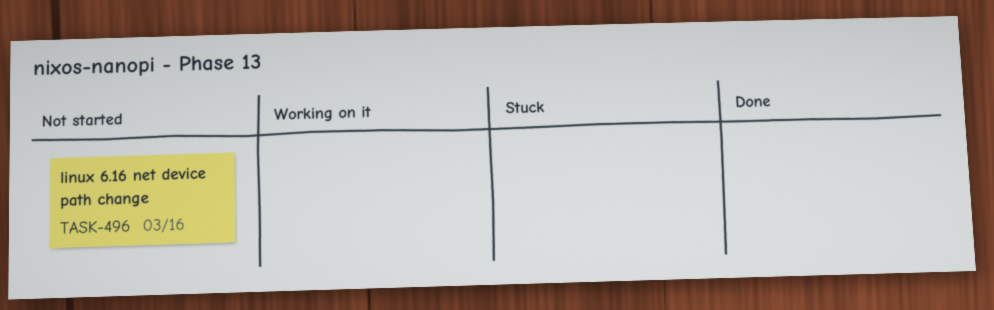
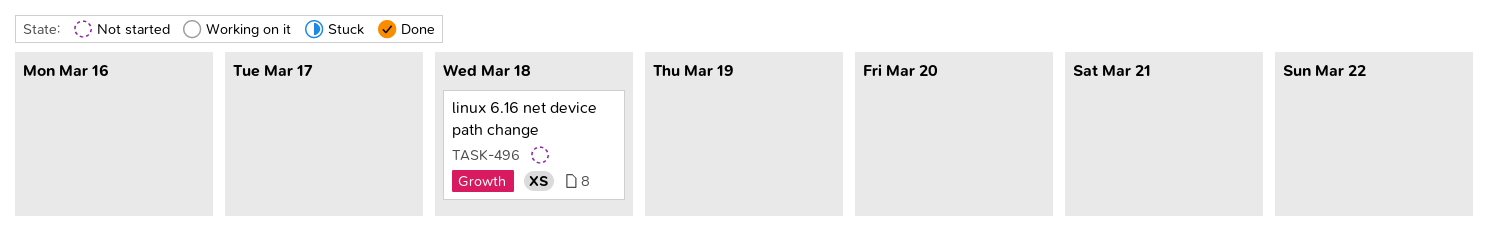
TASK-496, due: Mar 16 -> Mar 18

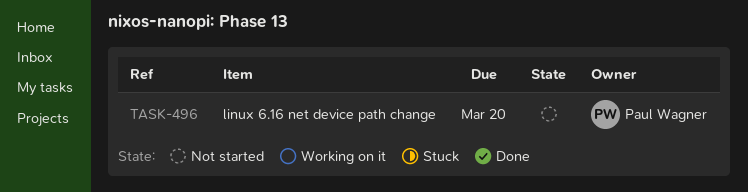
TASK-496, due: Mar 18 -> Mar 20

